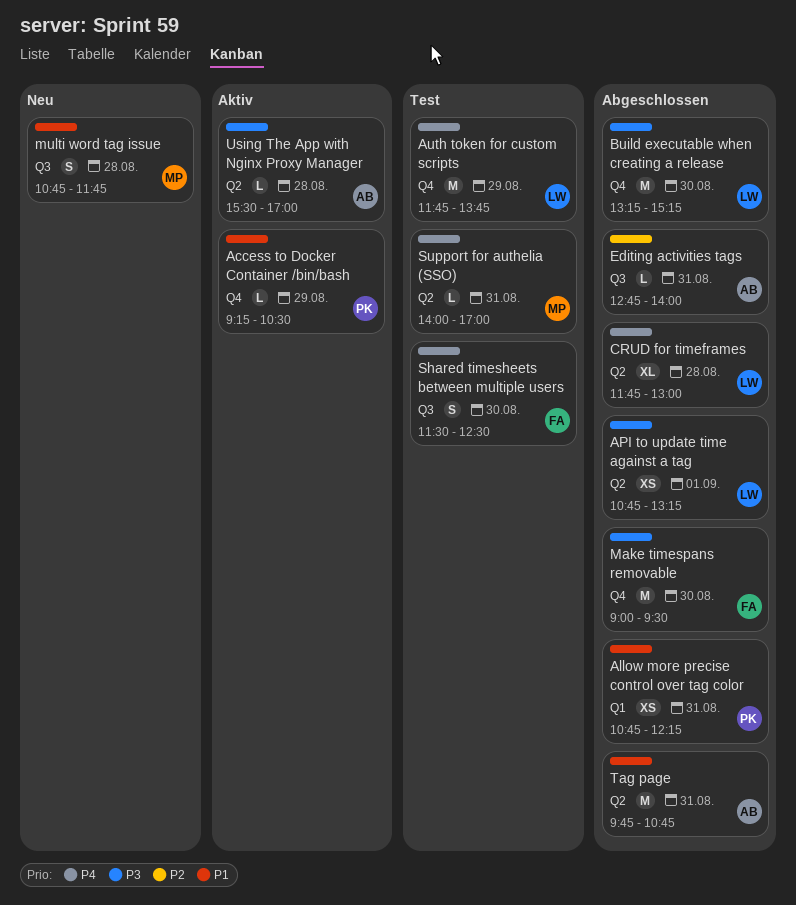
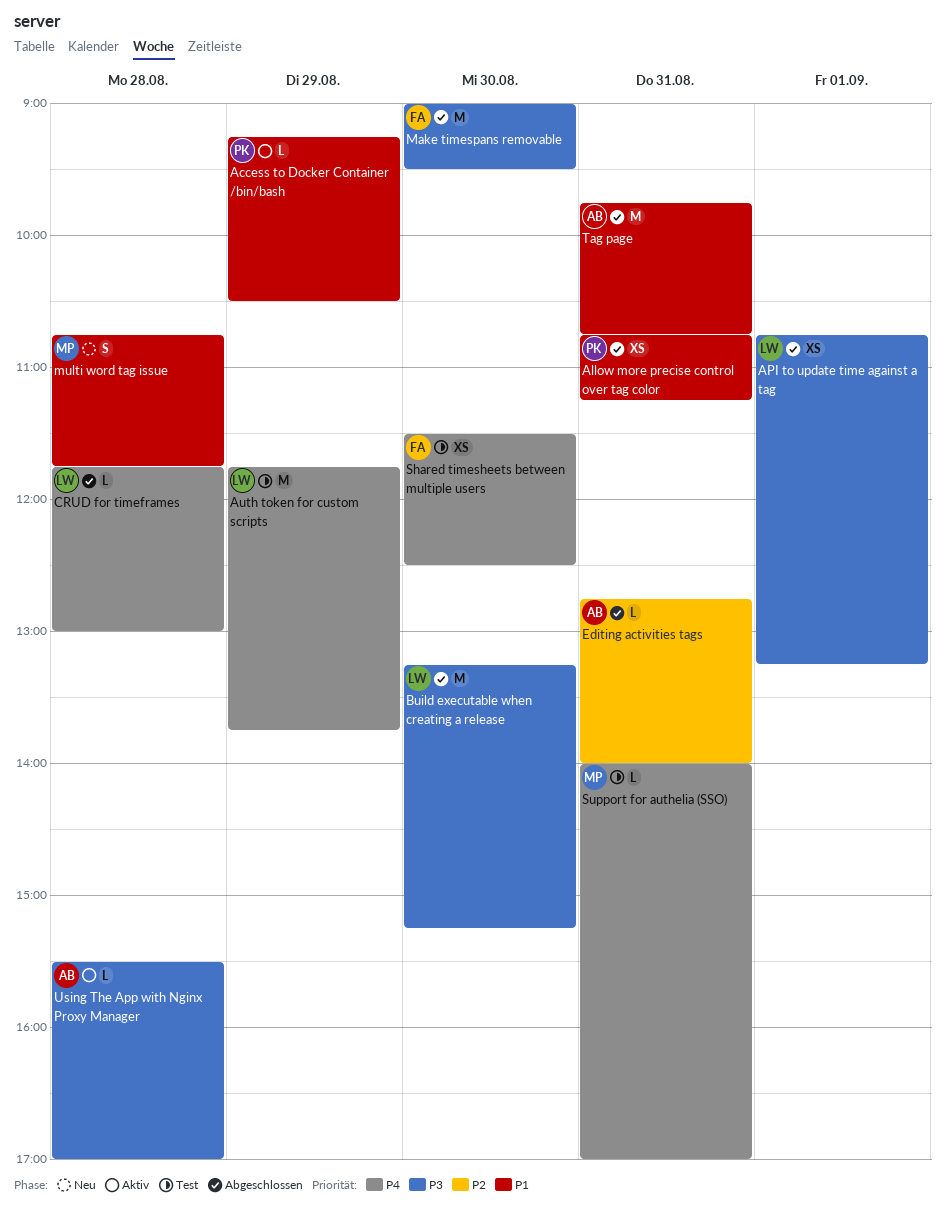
Allow more precise control over tag color, ends: 12:15 -> 11:15
CRUD for timeframes, estimate: XL -> L
Shared timesheets between multiple users, estimate: S -> XS

